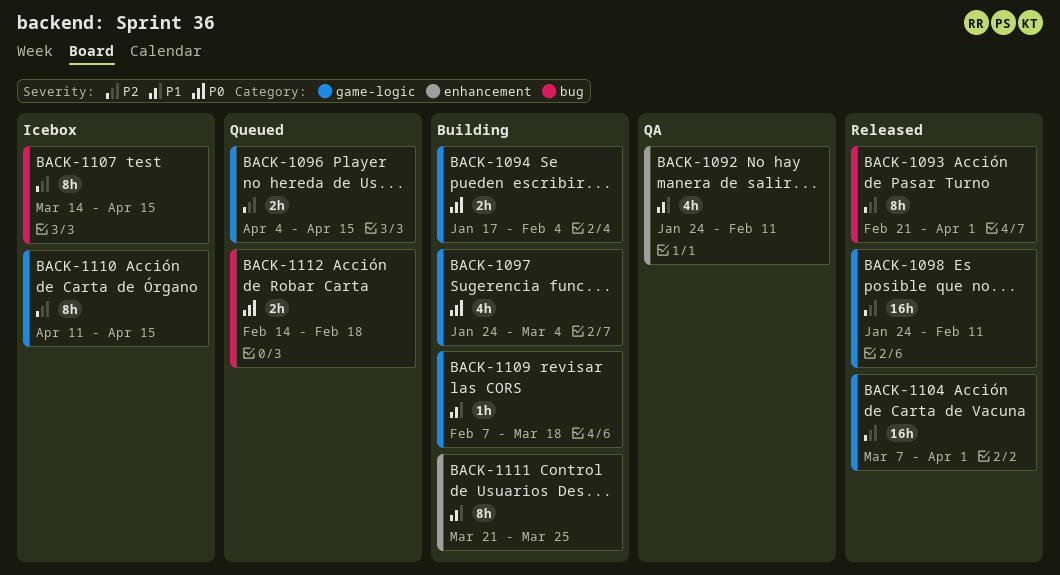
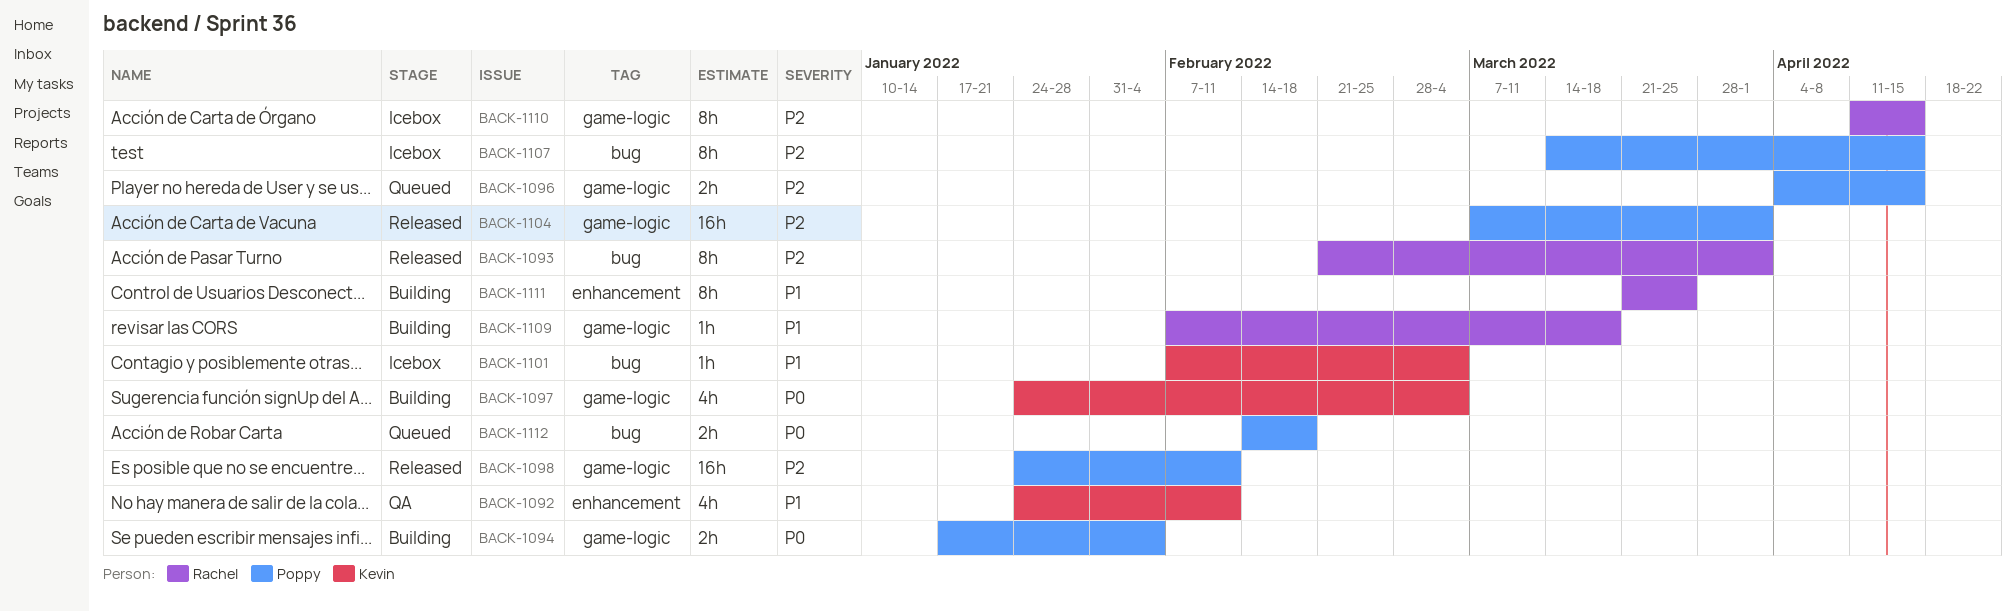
BACK-1101: none -> present

